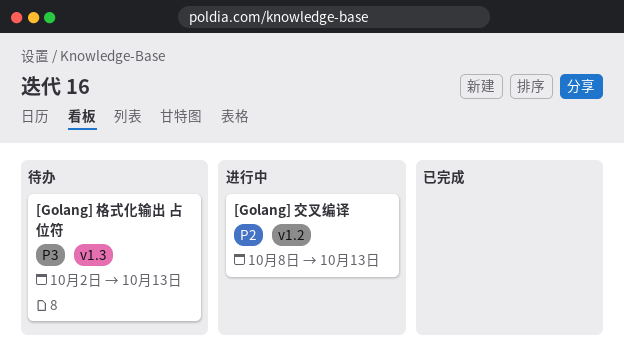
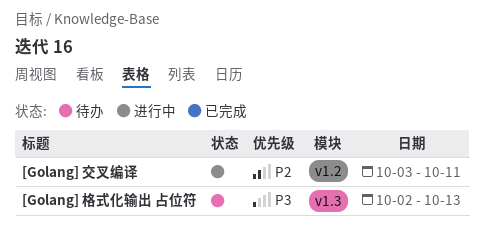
[Golang] 交叉编译, start: Oct 8 -> Oct 3
[Golang] 交叉编译, due: Oct 13 -> Oct 11

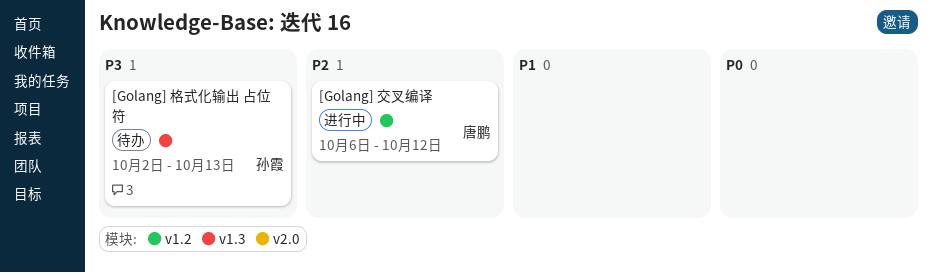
[Golang] 交叉编译, start: Oct 3 -> Oct 6
[Golang] 交叉编译, due: Oct 11 -> Oct 12

